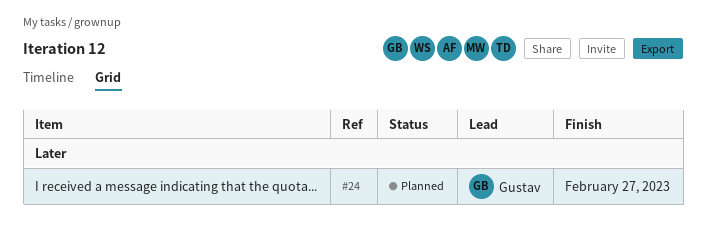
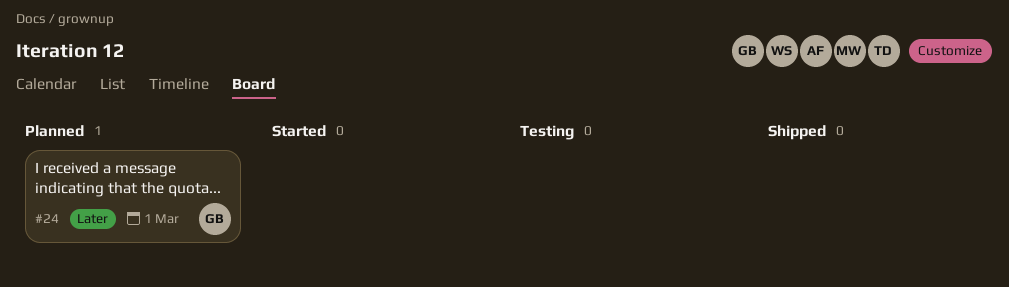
#24, due: Feb 27 -> Mar 1

